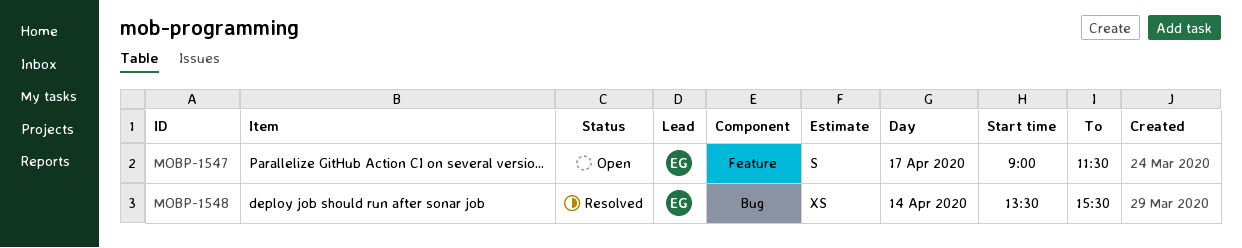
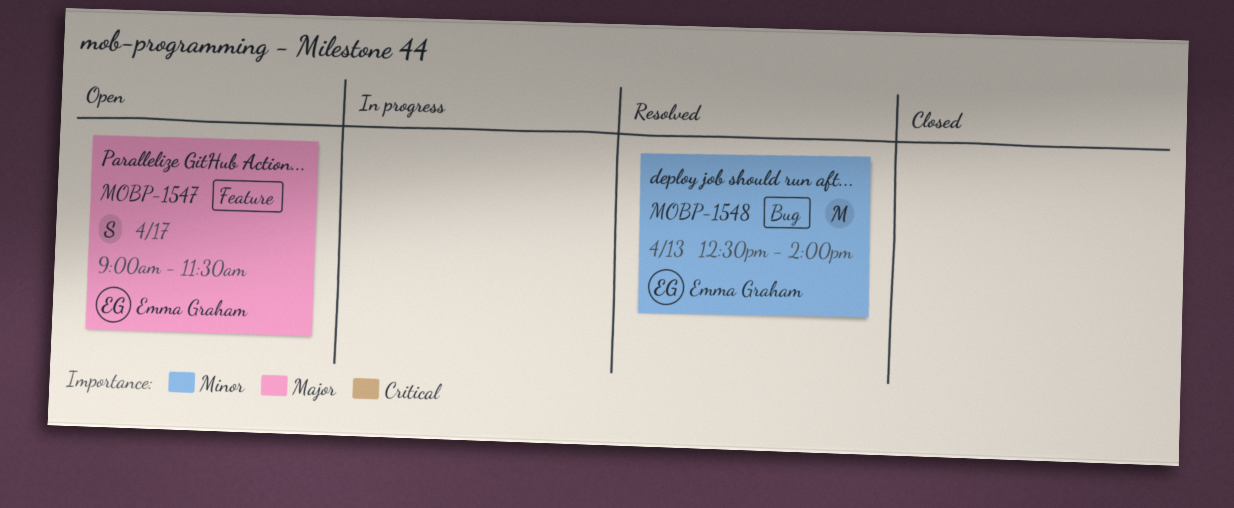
MOBP-1548, estimate: XS -> M
MOBP-1548, day: Apr 14 -> Apr 13
MOBP-1548, begins: 13:30 -> 12:30
MOBP-1548, ends: 15:30 -> 14:00

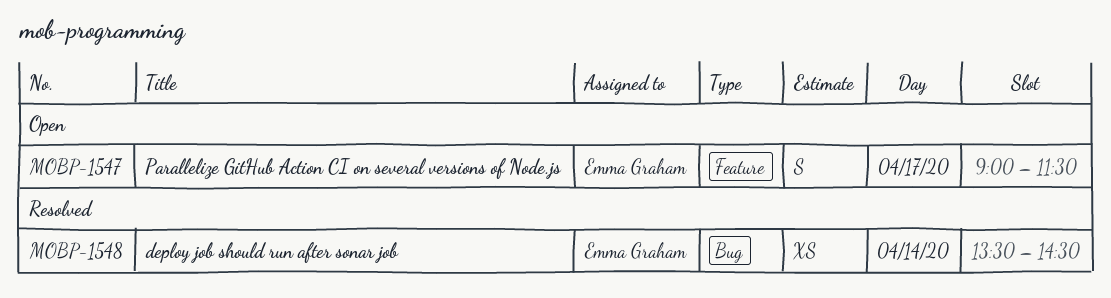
MOBP-1548, estimate: M -> XS
MOBP-1548, day: Apr 13 -> Apr 14
MOBP-1548, begins: 12:30 -> 13:30
MOBP-1548, ends: 14:00 -> 14:30

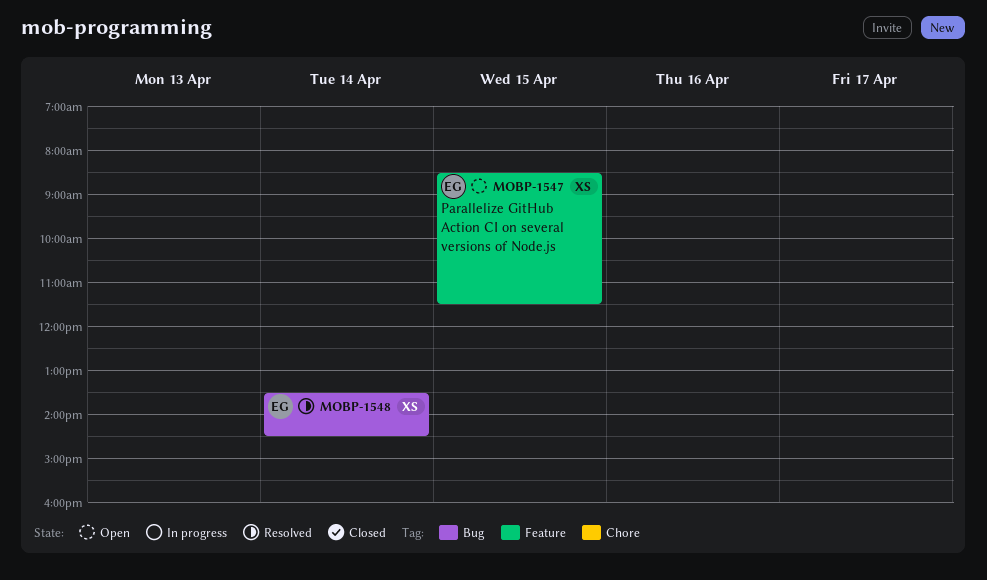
MOBP-1547, estimate: S -> XS
MOBP-1547, day: Apr 17 -> Apr 15
MOBP-1547, begins: 09:00 -> 08:30

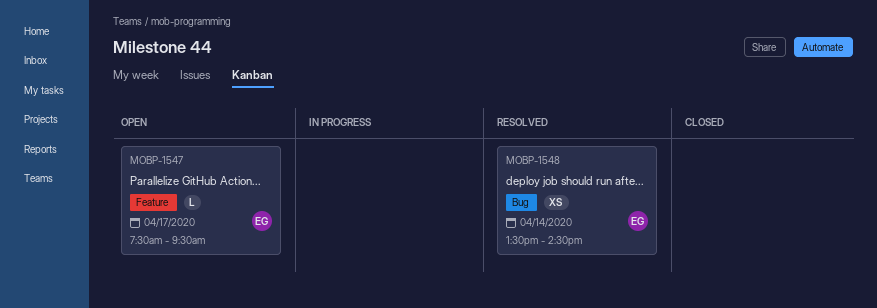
MOBP-1547, estimate: XS -> L
MOBP-1547, day: Apr 15 -> Apr 17
MOBP-1547, begins: 08:30 -> 07:30
MOBP-1547, ends: 11:30 -> 09:30

